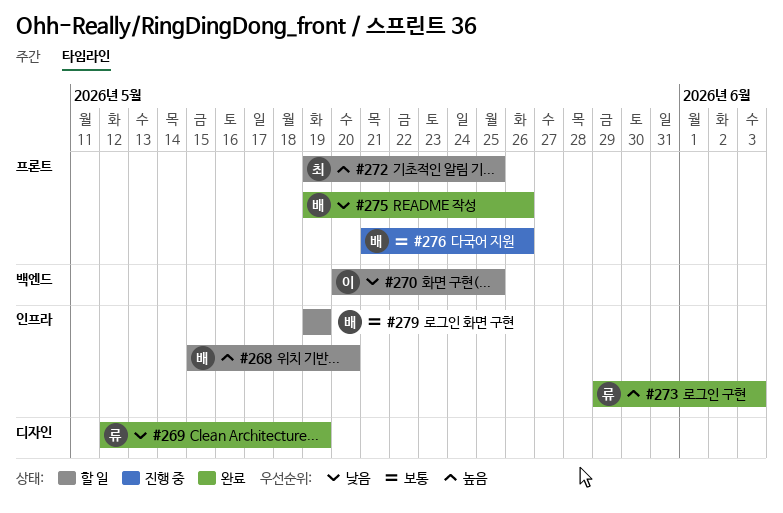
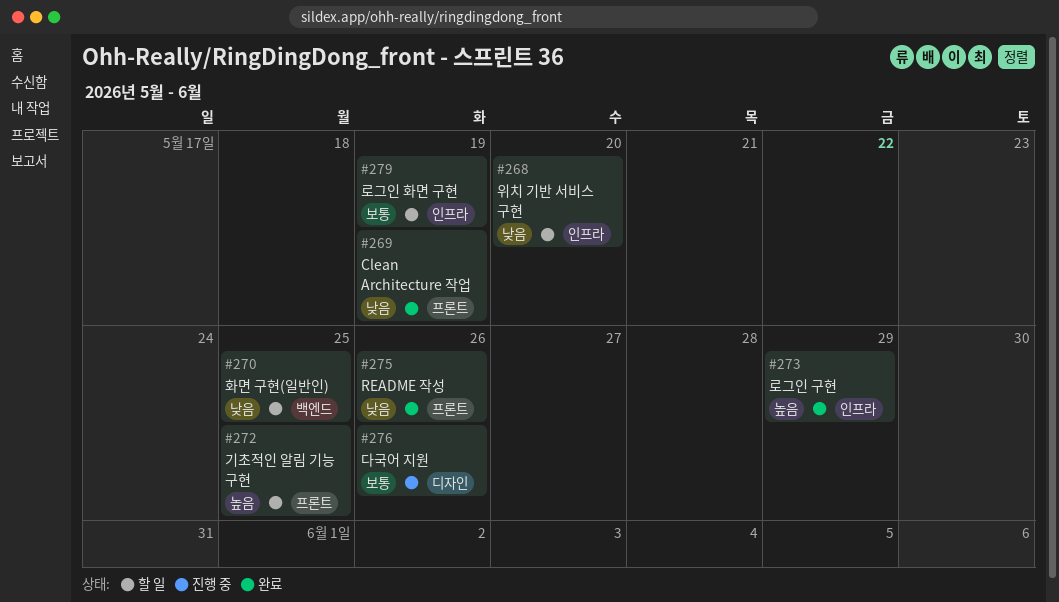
#268, priority: 높음 -> 낮음
#269, label: 디자인 -> 프론트
#273, due: Jun 3 -> May 29
#276, label: 프론트 -> 디자인

